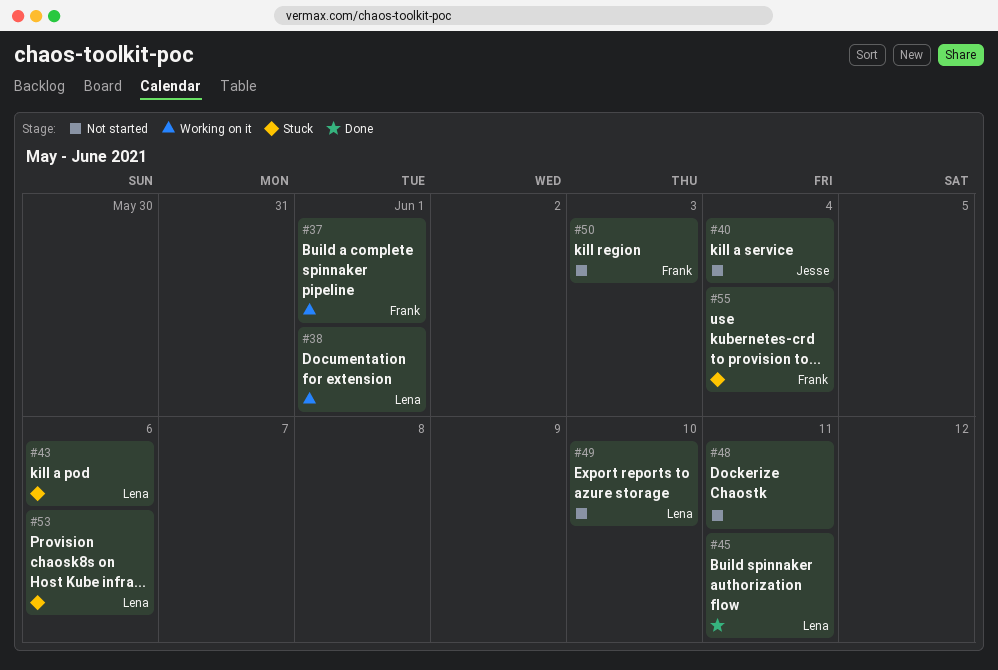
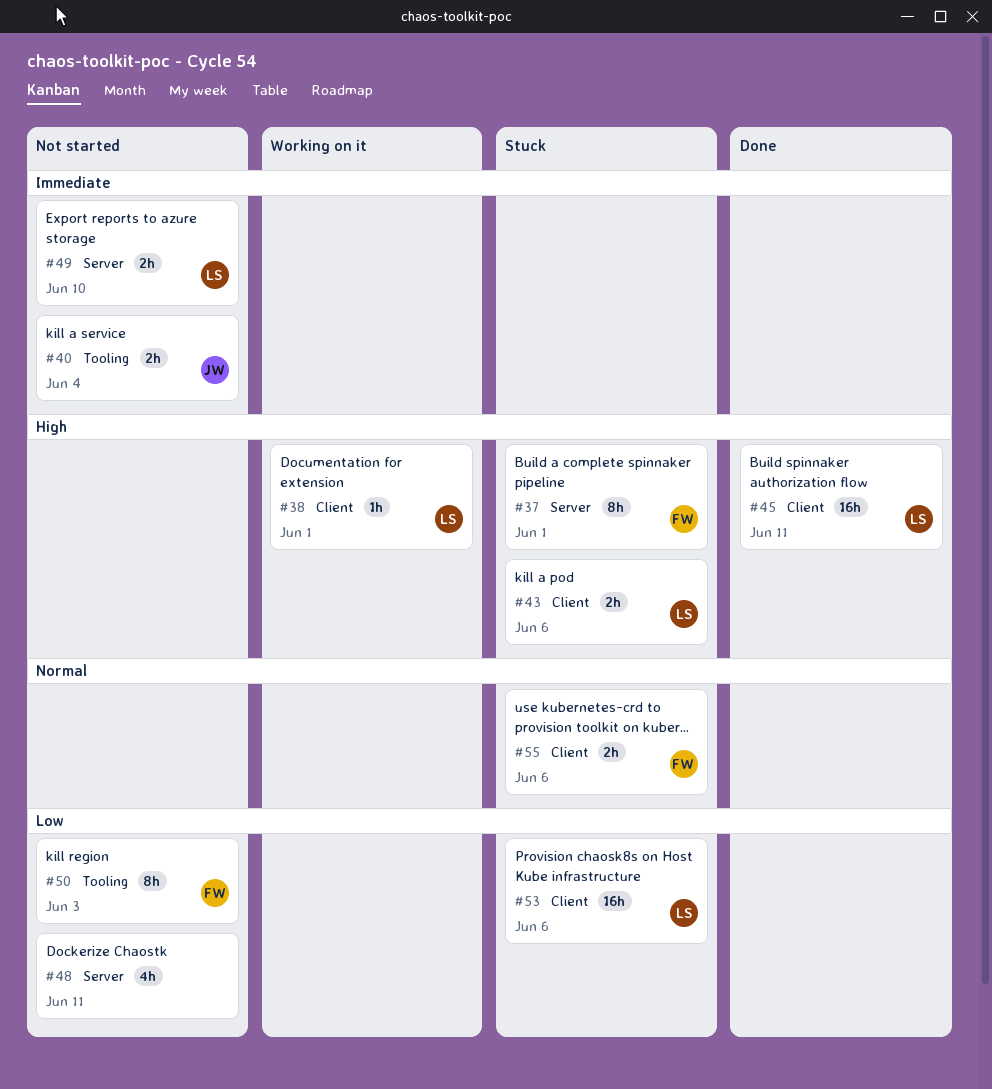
#37, status: Working on it -> Stuck
#55, due: Jun 4 -> Jun 6

